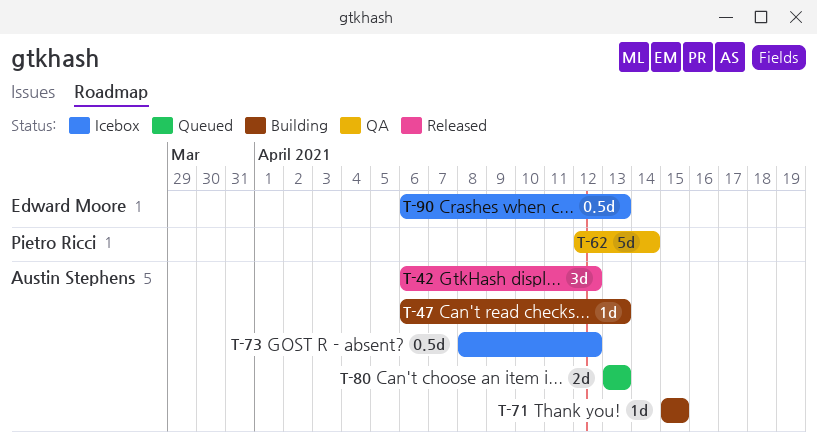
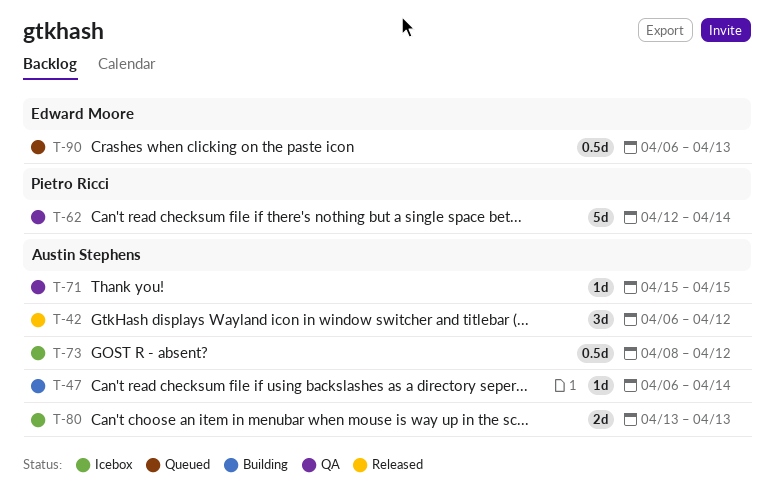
T-47, due: Apr 13 -> Apr 14
T-71, status: Building -> QA
T-80, status: Queued -> Icebox
T-90, status: Icebox -> Queued

